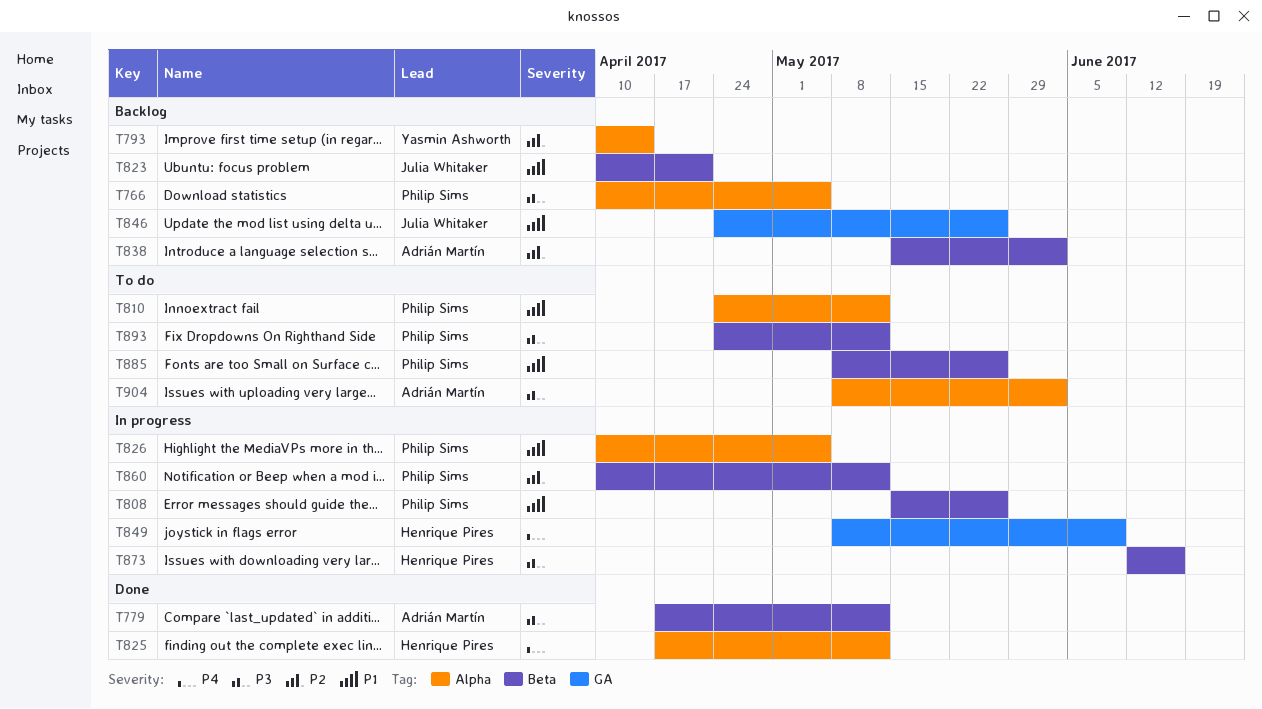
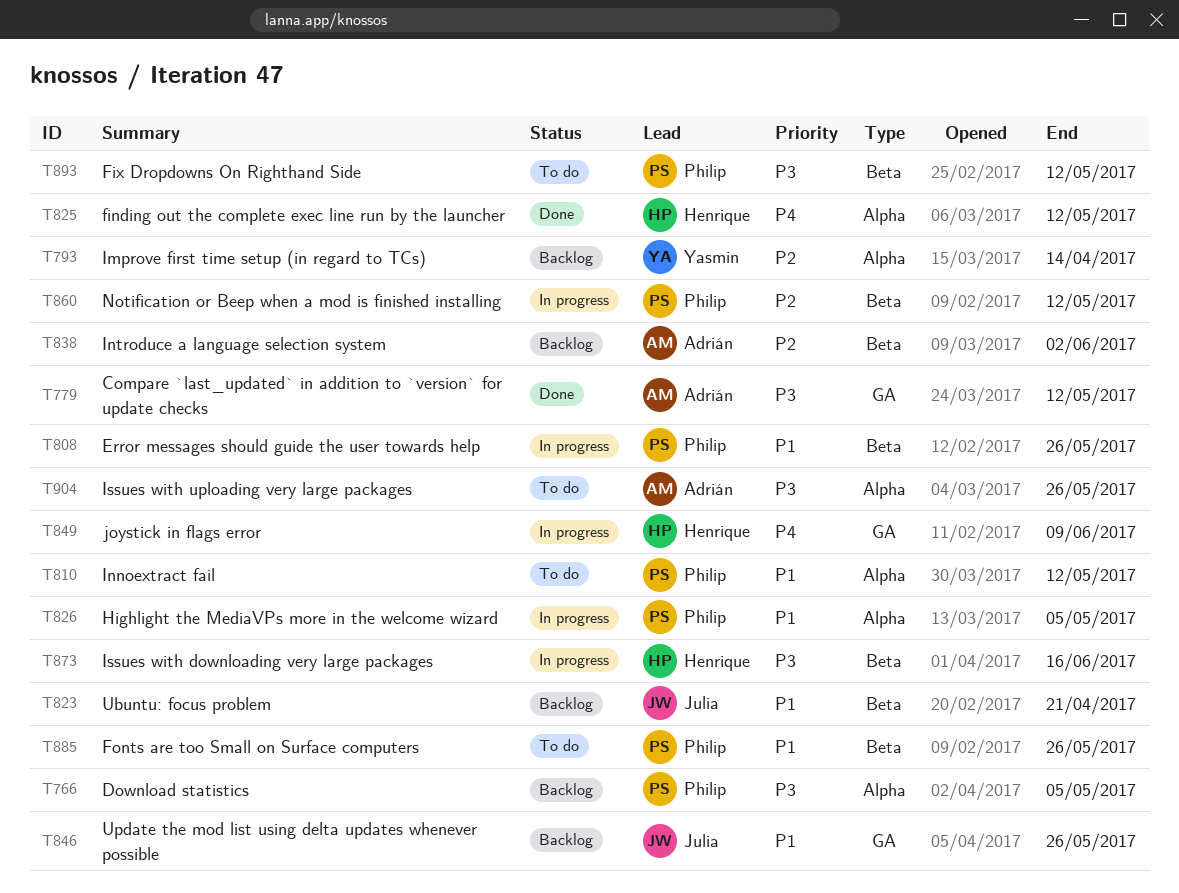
T779, label: Beta -> GA
T904, due: Jun 2 -> May 26

